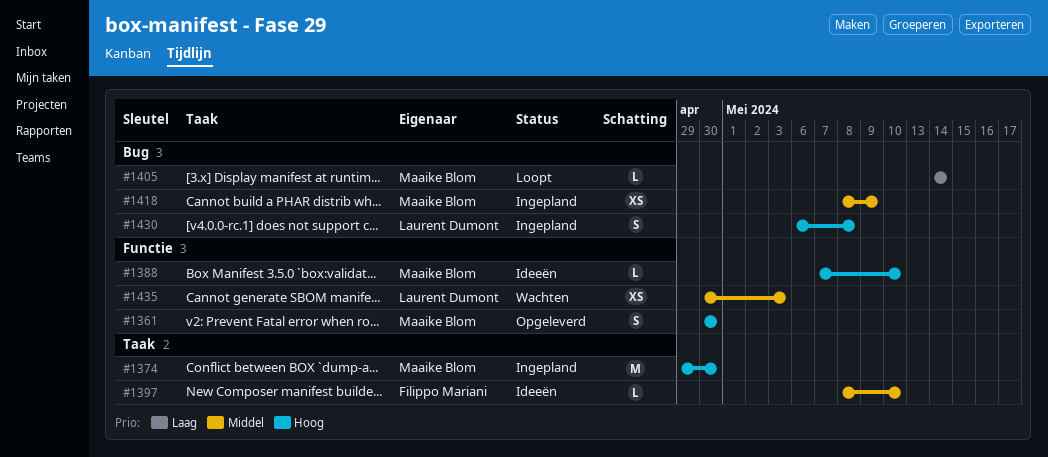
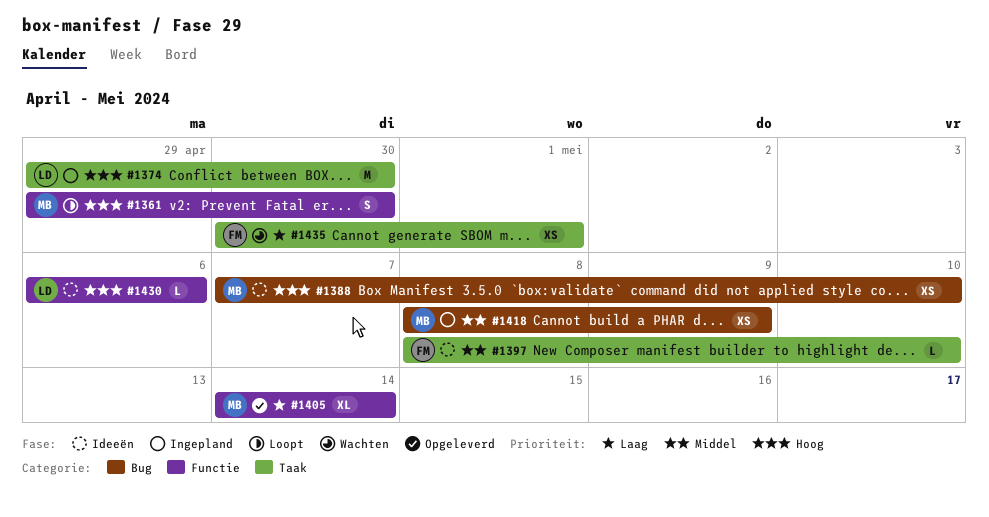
#1361, status: Opgeleverd -> Loopt
#1361, start: Apr 30 -> Apr 29
#1374, owner: Maaike Blom -> Laurent Dumont
#1388, label: Functie -> Bug
#1388, estimate: L -> XS
#1405, status: Loopt -> Opgeleverd
#1405, label: Bug -> Functie
#1405, estimate: L -> XL
#1430, status: Ingepland -> Ideeën
#1430, label: Bug -> Functie
#1430, estimate: S -> L
#1430, due: May 8 -> May 6
#1435, owner: Laurent Dumont -> Filippo Mariani
#1435, priority: Middel -> Laag
#1435, label: Functie -> Taak
#1435, due: May 3 -> May 1

